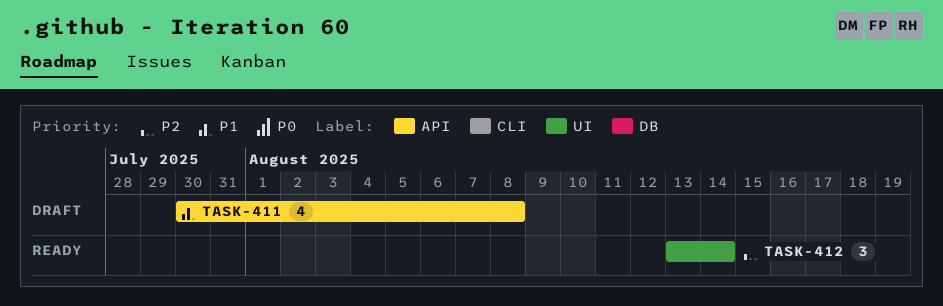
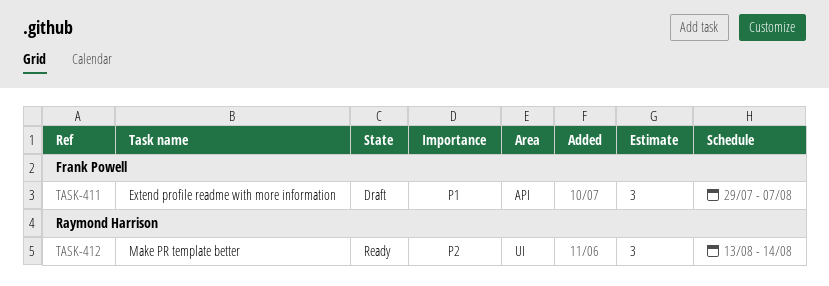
TASK-411, estimate: 4 -> 3
TASK-411, start: Jul 30 -> Jul 29
TASK-411, due: Aug 8 -> Aug 7

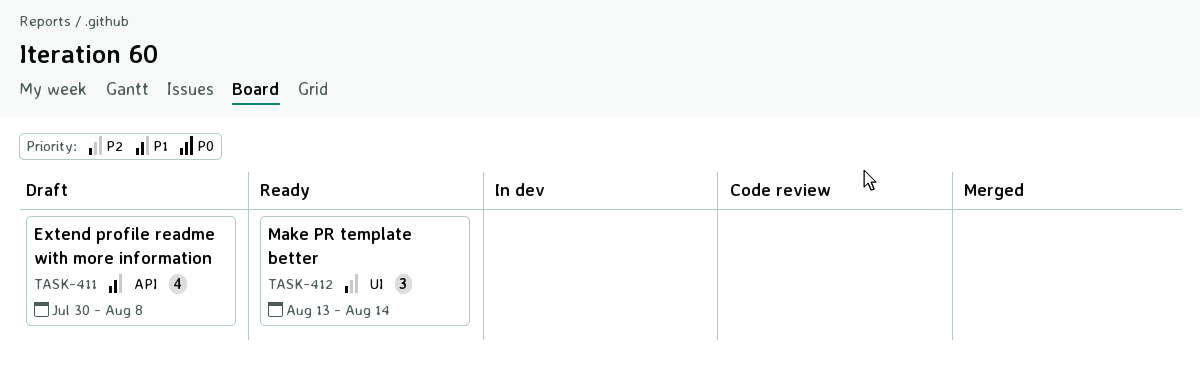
TASK-411, estimate: 3 -> 4
TASK-411, start: Jul 29 -> Jul 30
TASK-411, due: Aug 7 -> Aug 8

